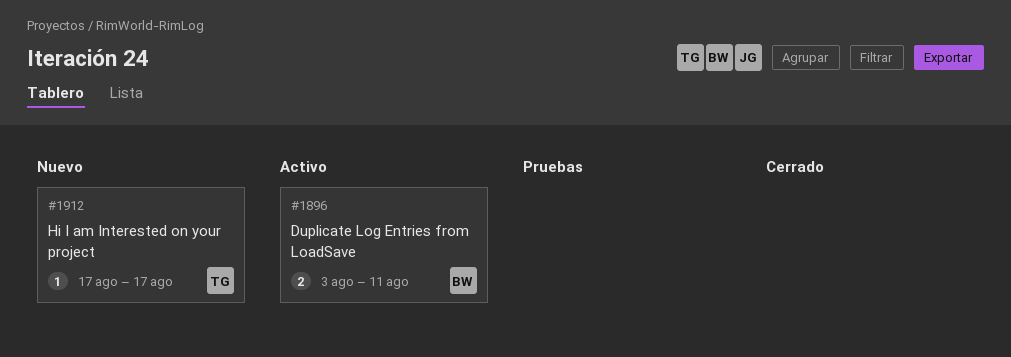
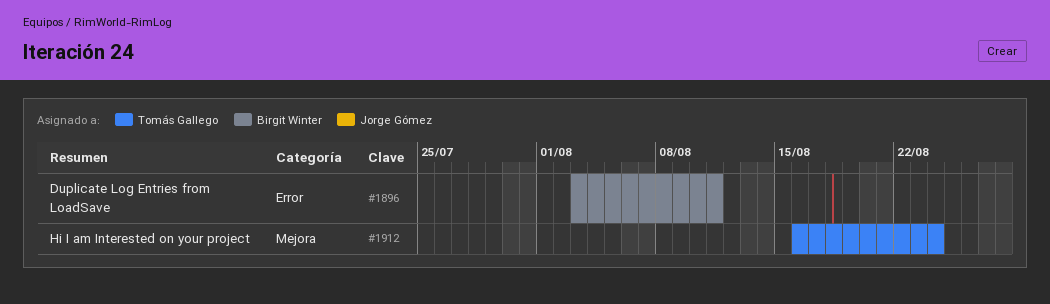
#1912, start: Aug 17 -> Aug 16
#1912, due: Aug 17 -> Aug 24

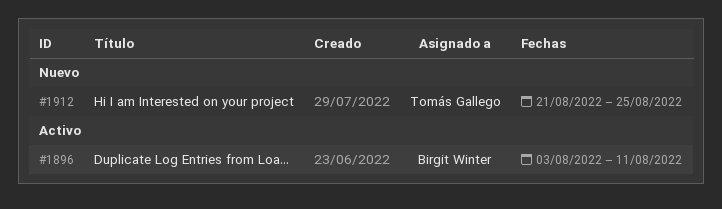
#1912, start: Aug 16 -> Aug 21
#1912, due: Aug 24 -> Aug 25

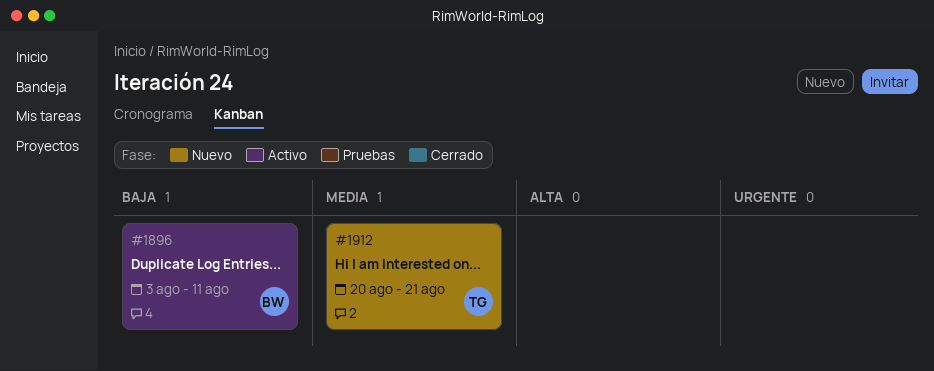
#1912, start: Aug 21 -> Aug 20
#1912, due: Aug 25 -> Aug 21

